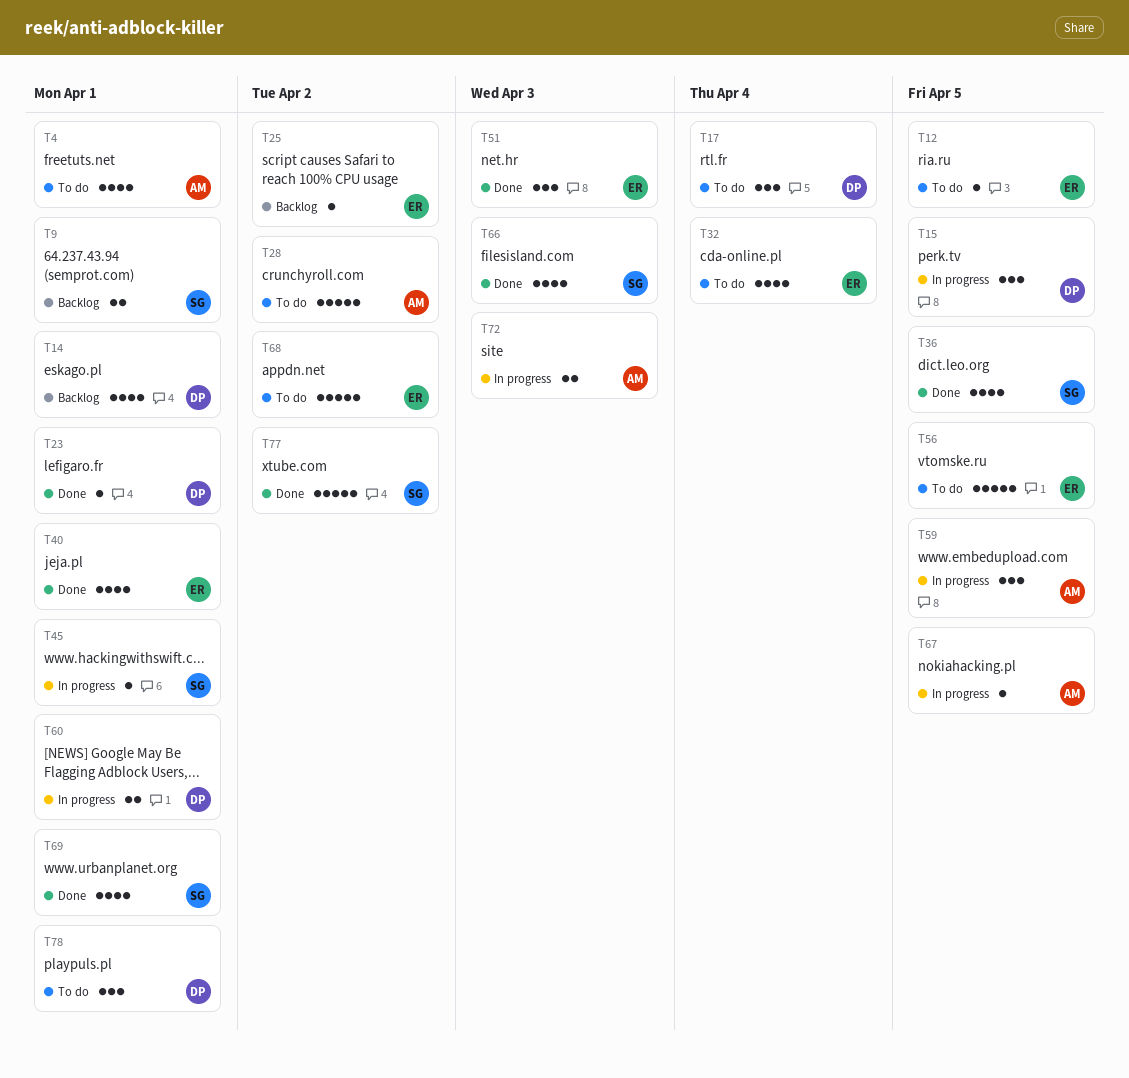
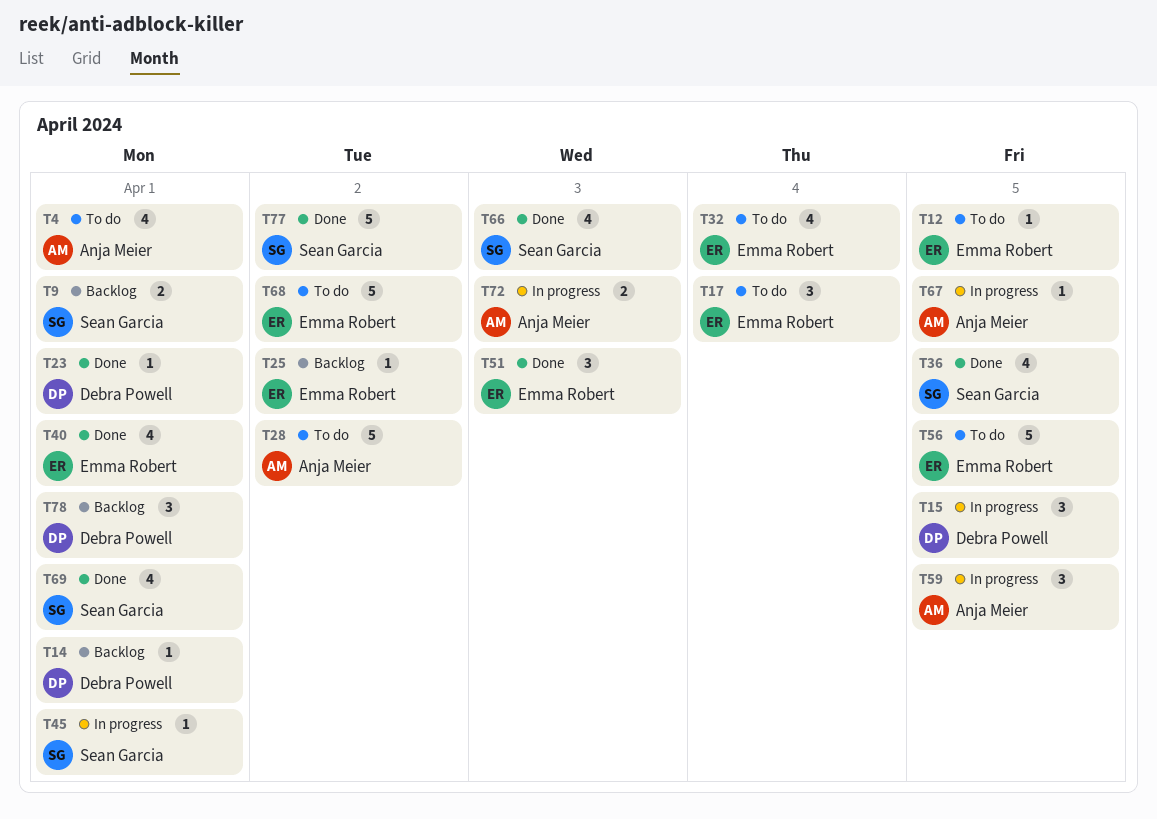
T14, estimate: 4 -> 1
T17, owner: Debra Powell -> Emma Robert
T60: present -> none
T78, status: To do -> Backlog

